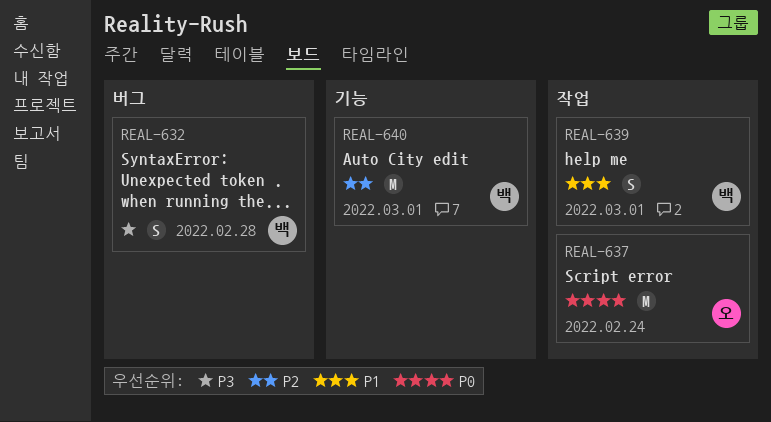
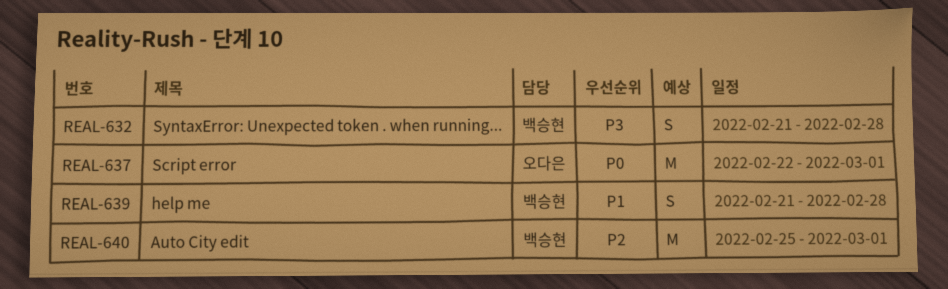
REAL-637, due: Feb 24 -> Mar 1
REAL-639, due: Mar 1 -> Feb 28

